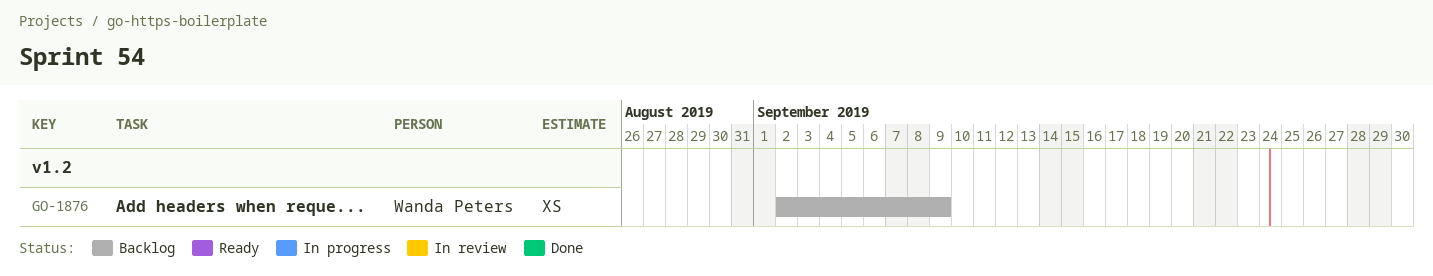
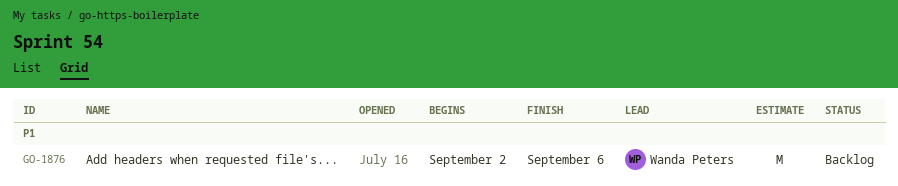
GO-1876, estimate: XS -> M
GO-1876, due: Sep 9 -> Sep 6

